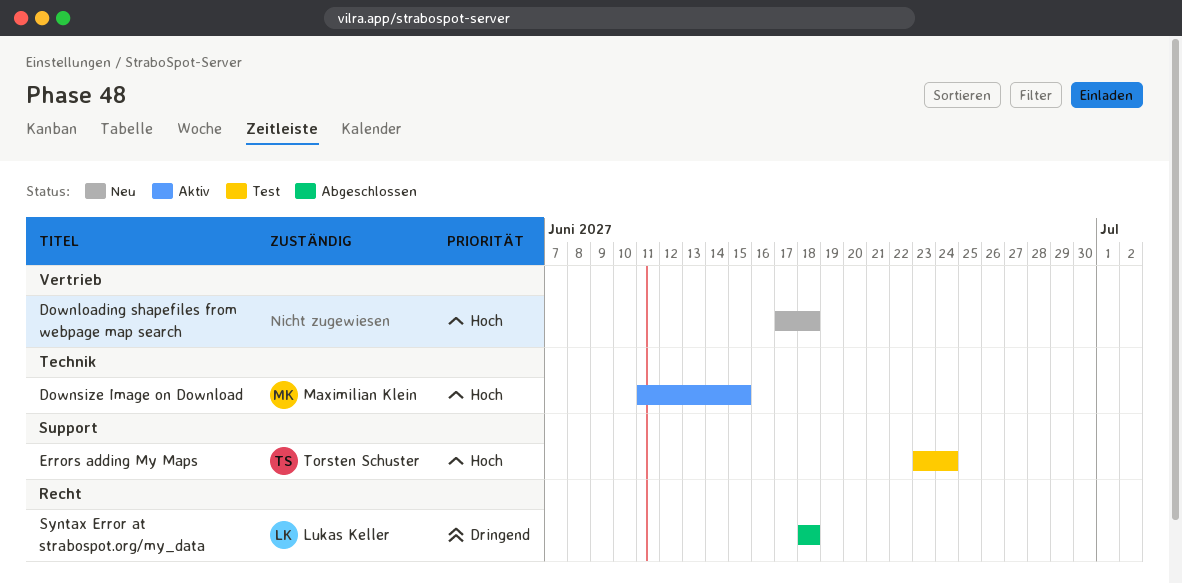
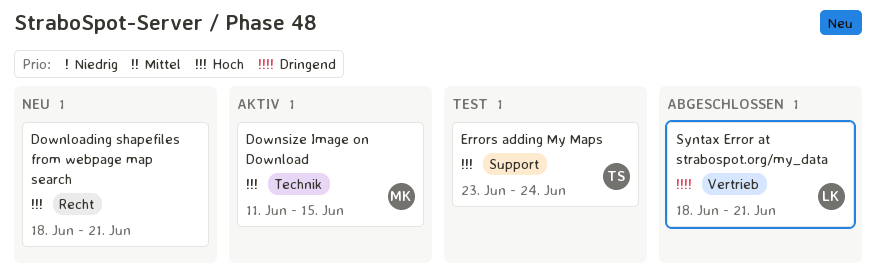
Downloading shapefiles from webpage map search, label: Vertrieb -> Recht
Downloading shapefiles from webpage map search, start: Jun 17 -> Jun 18
Downloading shapefiles from webpage map search, due: Jun 18 -> Jun 21
Syntax Error at strabospot.org/my_data, label: Recht -> Vertrieb
Syntax Error at strabospot.org/my_data, due: Jun 18 -> Jun 21

